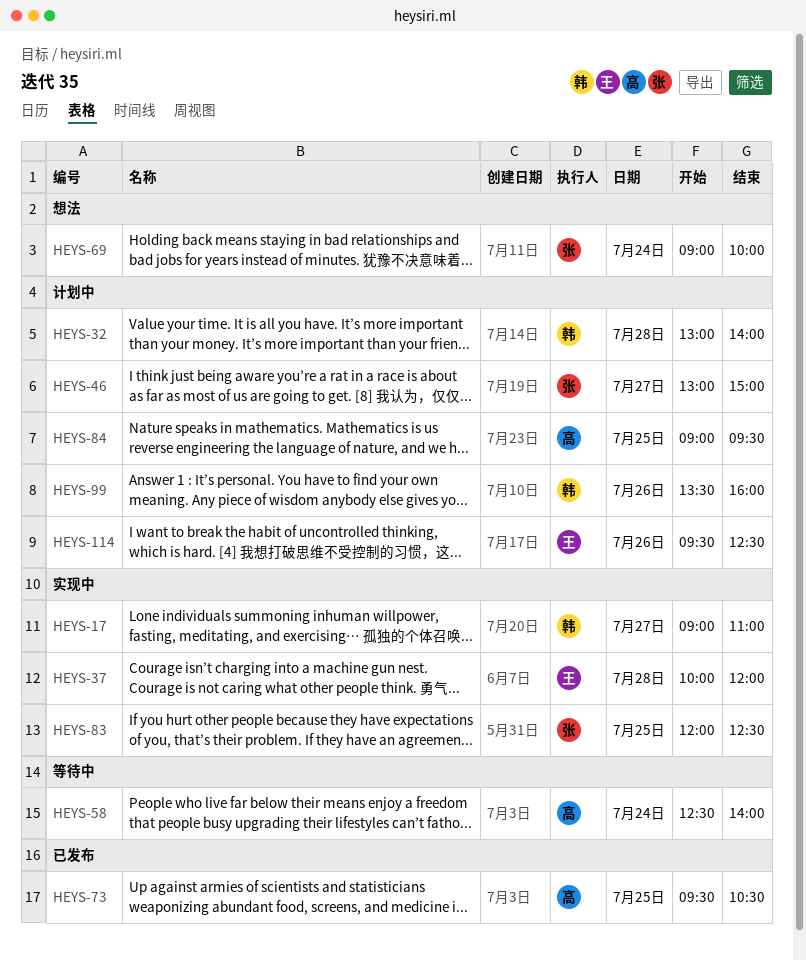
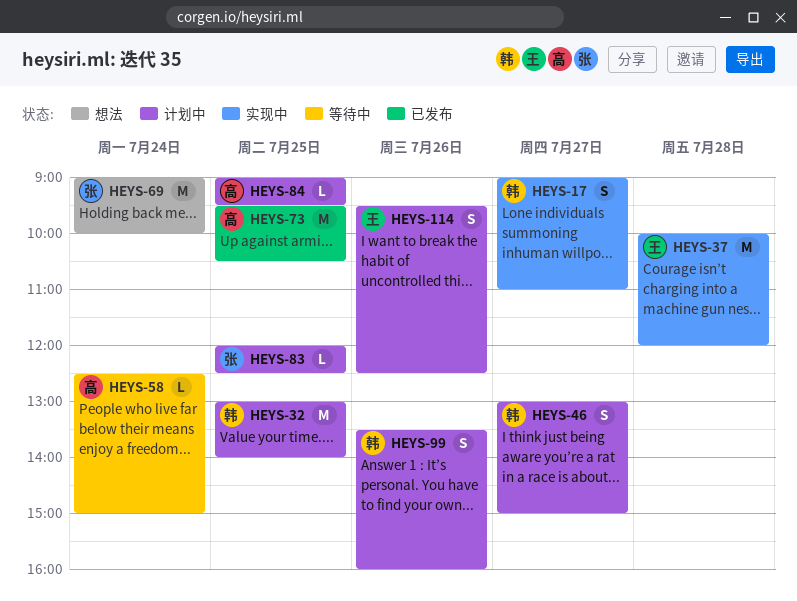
HEYS-32, day: Jul 28 -> Jul 25
HEYS-46, owner: 张 -> 韩
HEYS-58, ends: 14:00 -> 15:00
HEYS-83, status: 实现中 -> 计划中

